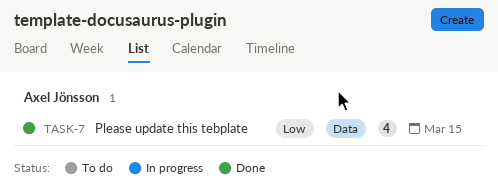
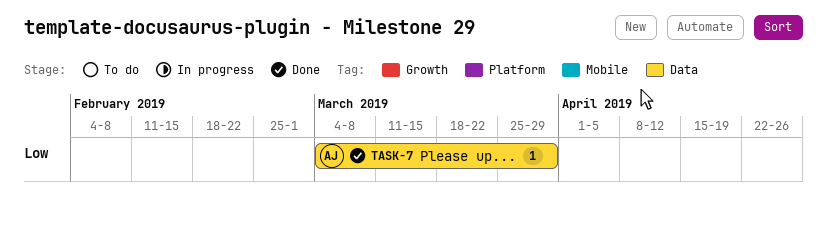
TASK-7, estimate: 4 -> 1
TASK-7, due: Mar 15 -> Mar 29

